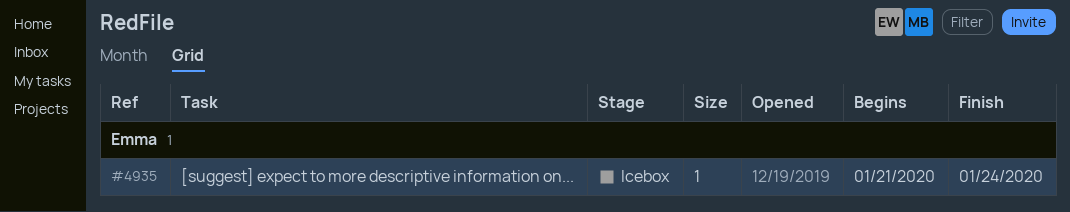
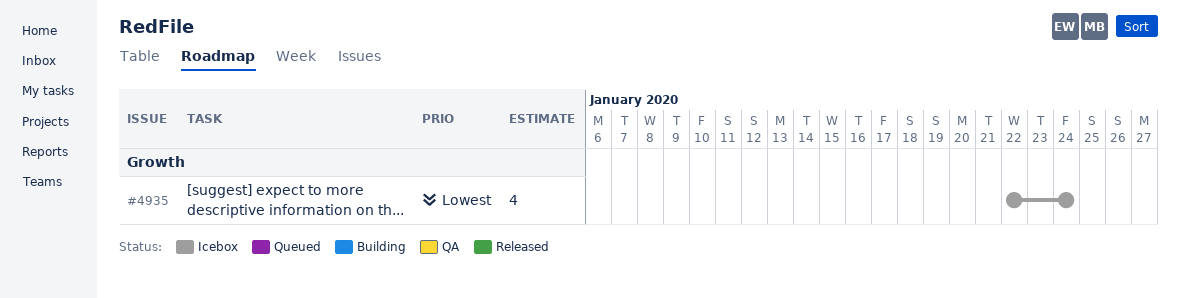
#4935, estimate: 1 -> 4
#4935, start: Jan 21 -> Jan 22

